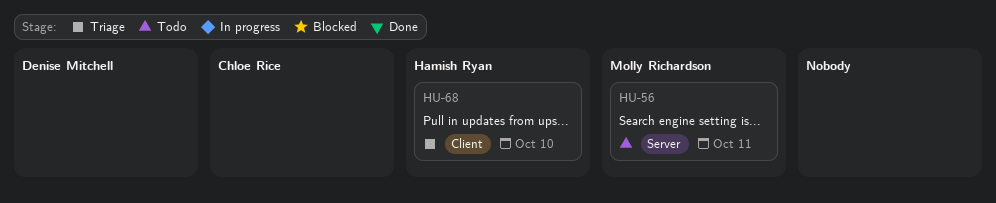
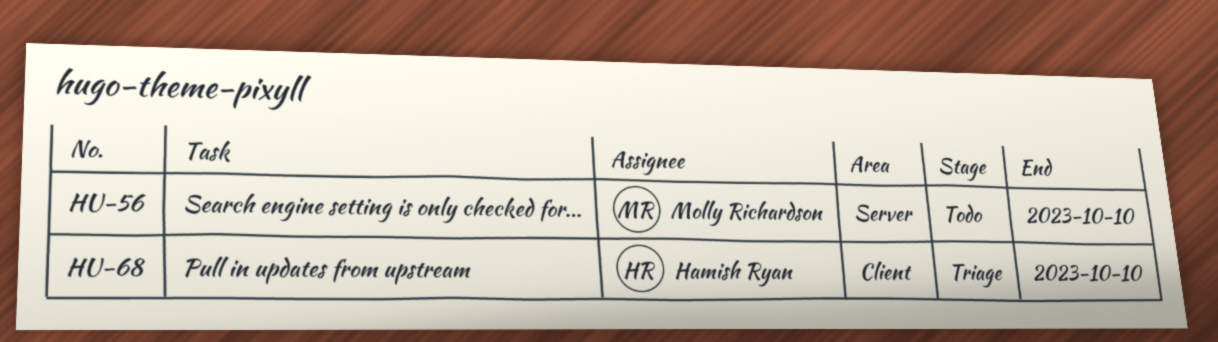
HU-56, due: Oct 11 -> Oct 10

